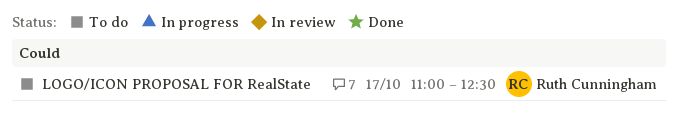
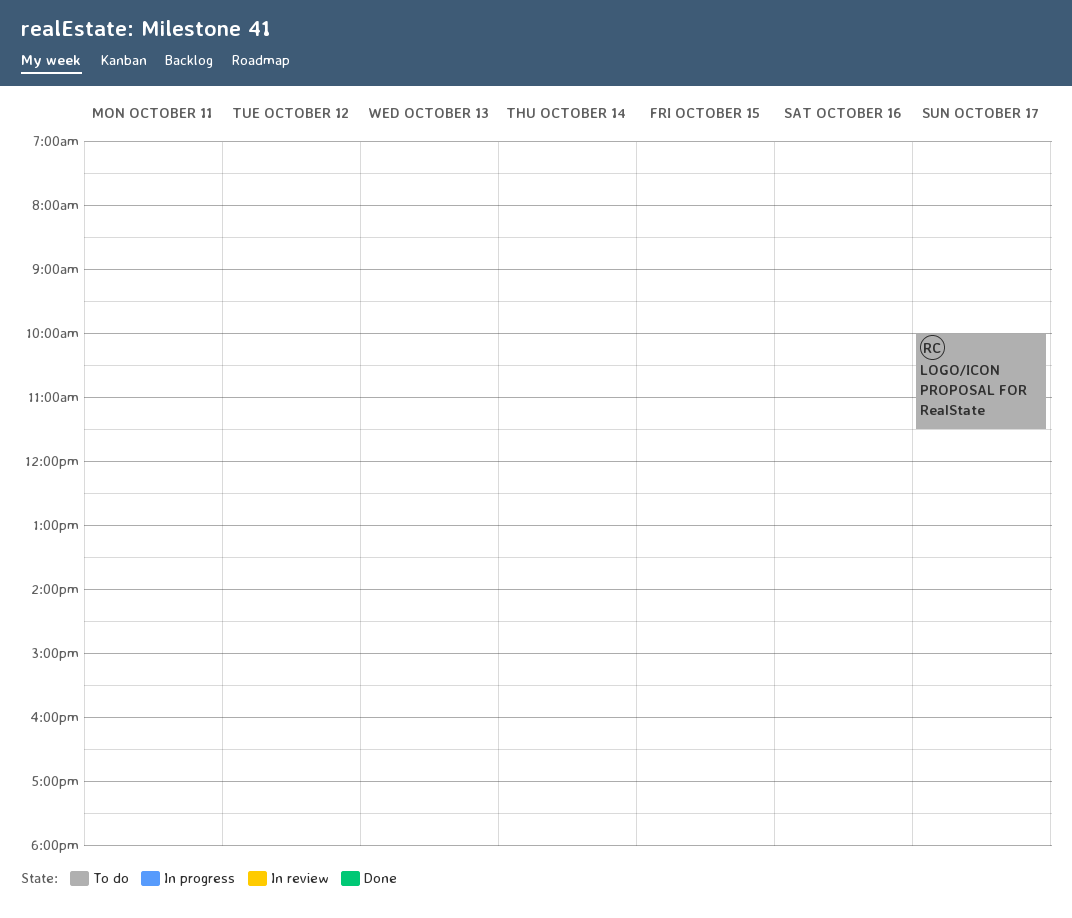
LOGO/ICON PROPOSAL FOR RealState, begins: 11:00 -> 10:00
LOGO/ICON PROPOSAL FOR RealState, ends: 12:30 -> 11:30

